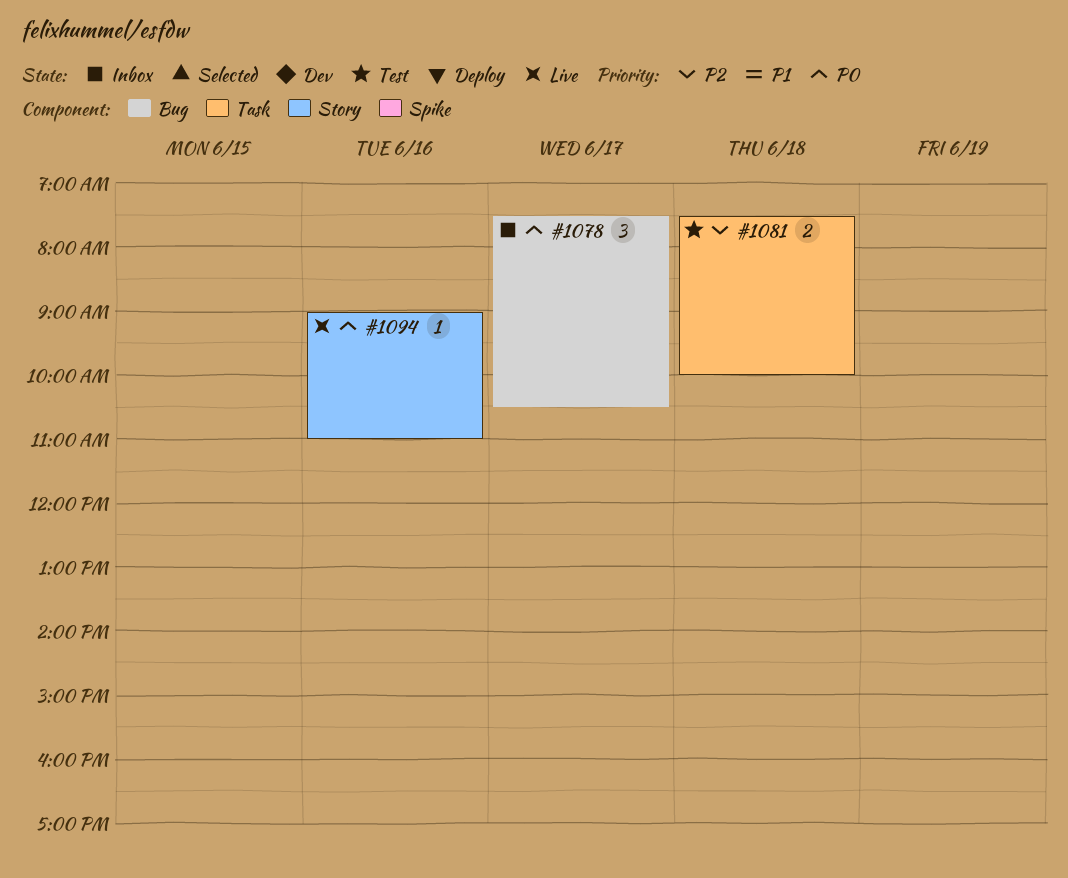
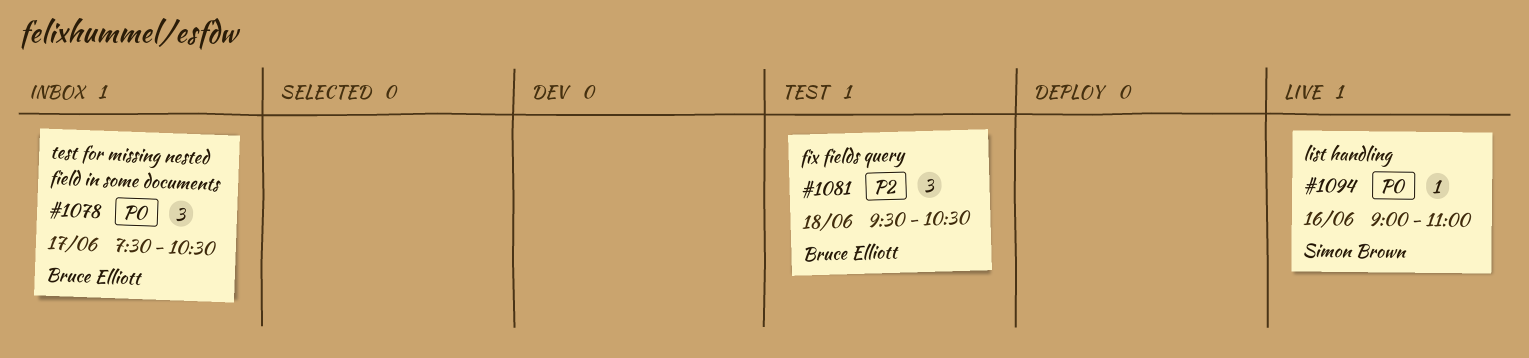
#1081, estimate: 2 -> 3
#1081, begins: 07:30 -> 09:30
#1081, ends: 10:00 -> 10:30

